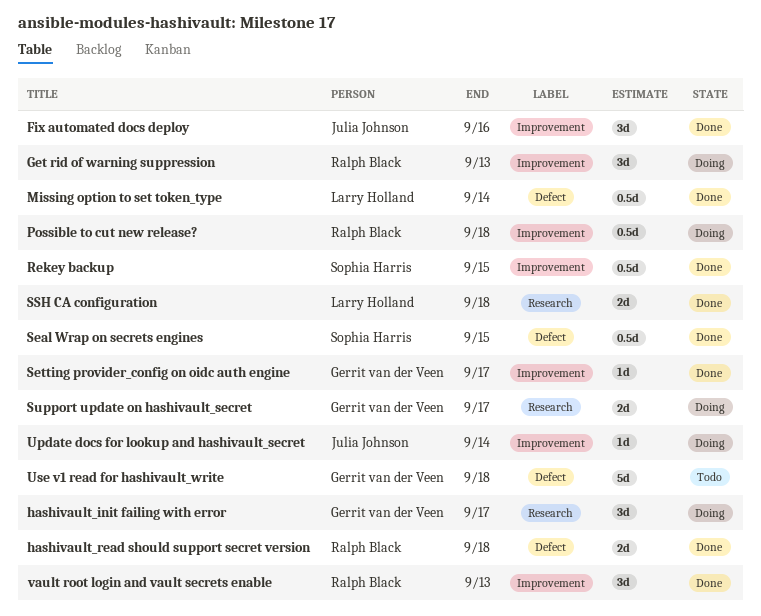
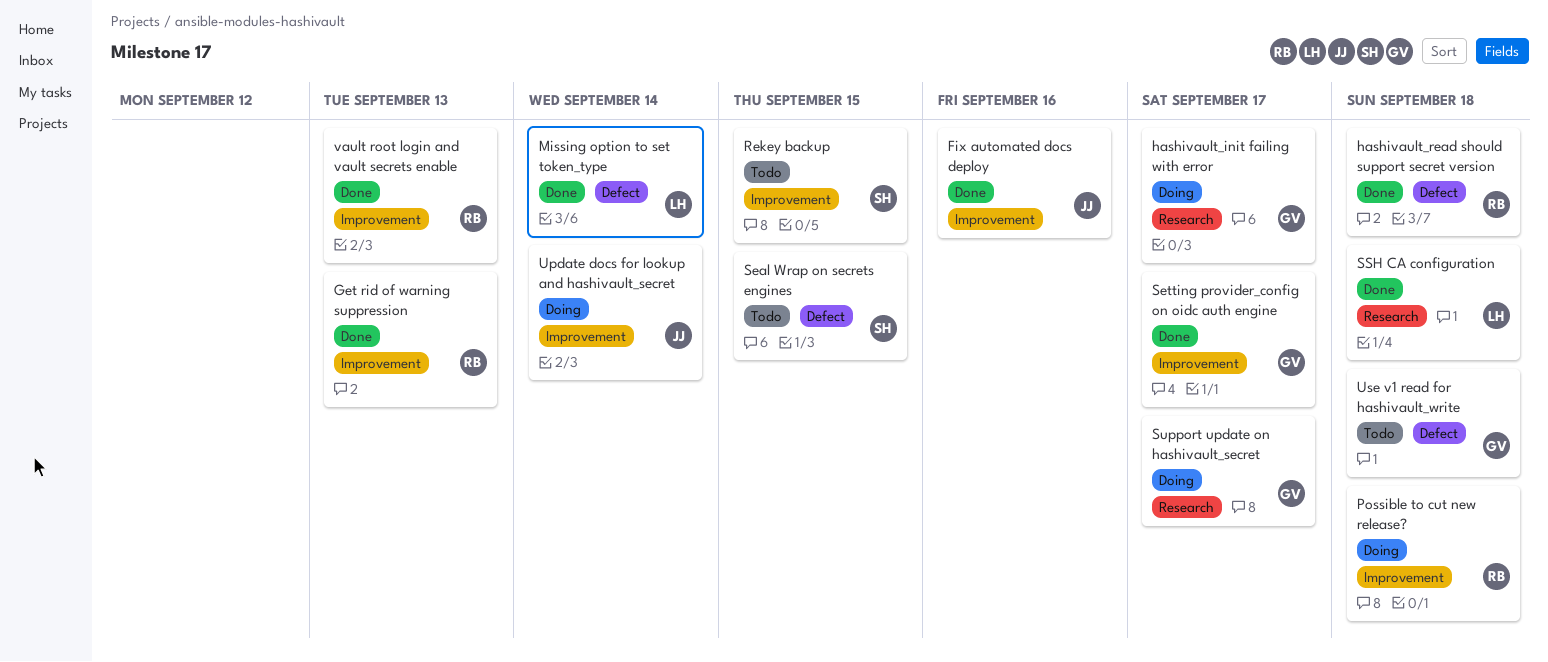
Get rid of warning suppression, status: Doing -> Done
Rekey backup, status: Done -> Todo
Seal Wrap on secrets engines, status: Done -> Todo

